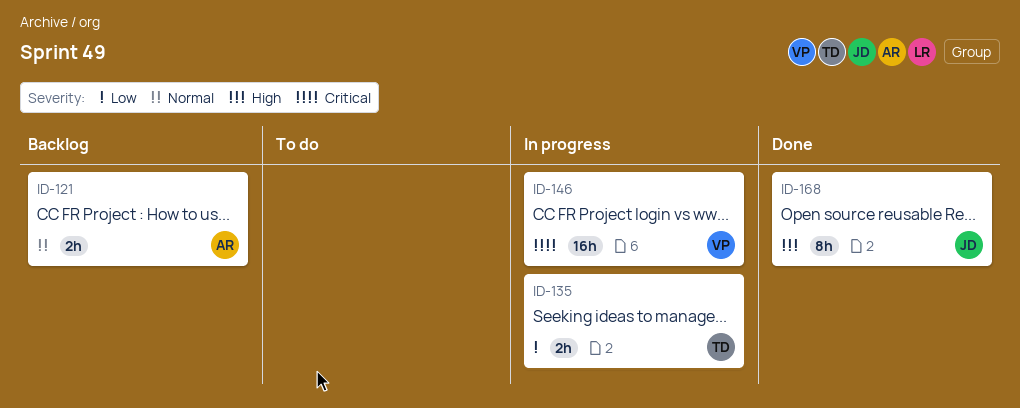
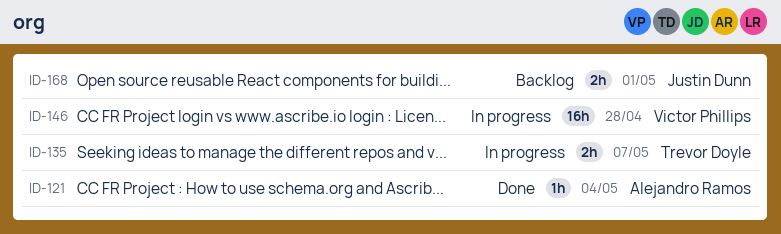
ID-121, status: Backlog -> Done
ID-121, estimate: 2h -> 1h
ID-168, status: Done -> Backlog
ID-168, estimate: 8h -> 2h

